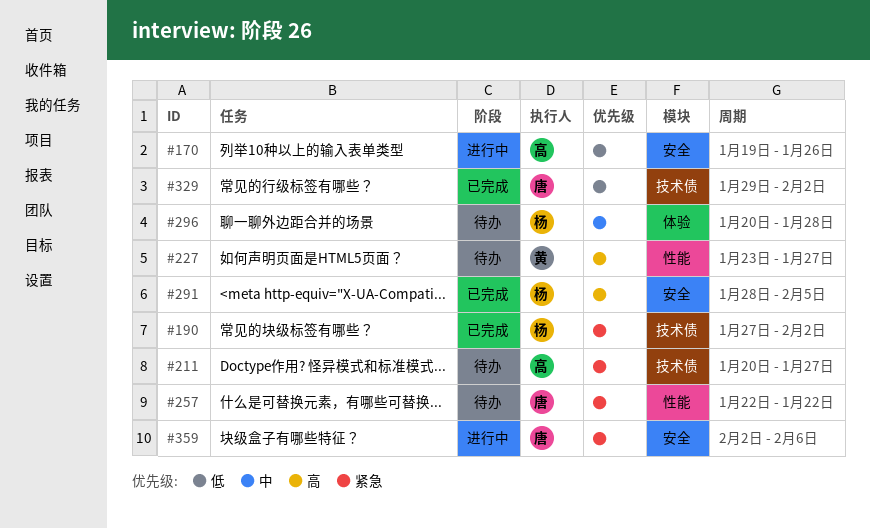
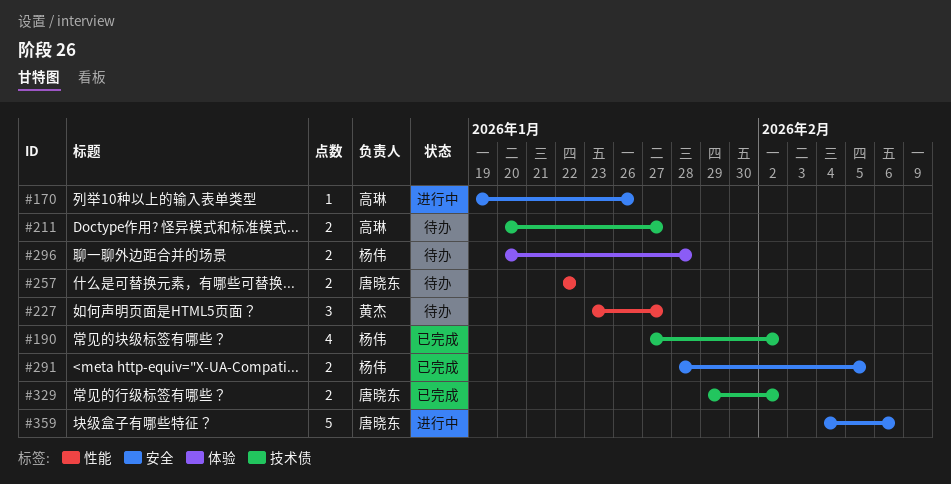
#359, start: Feb 2 -> Feb 4

